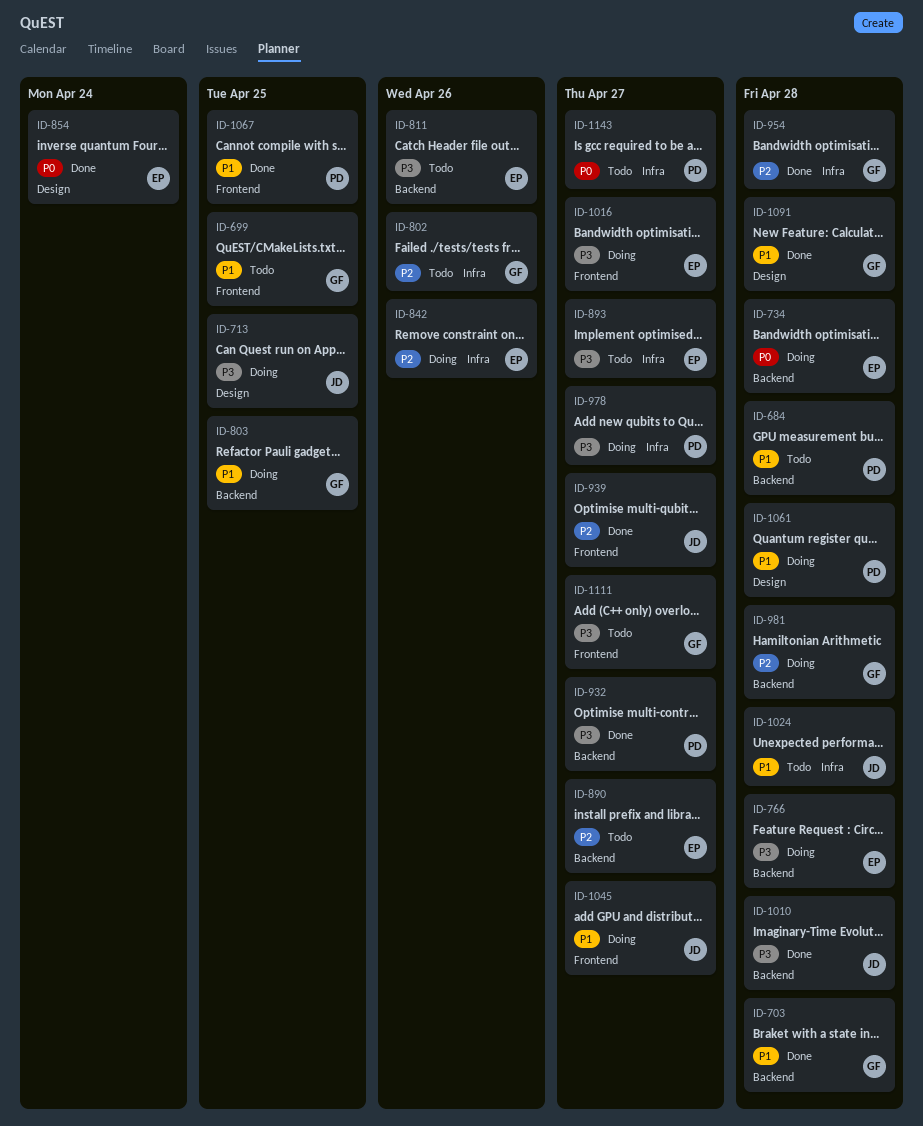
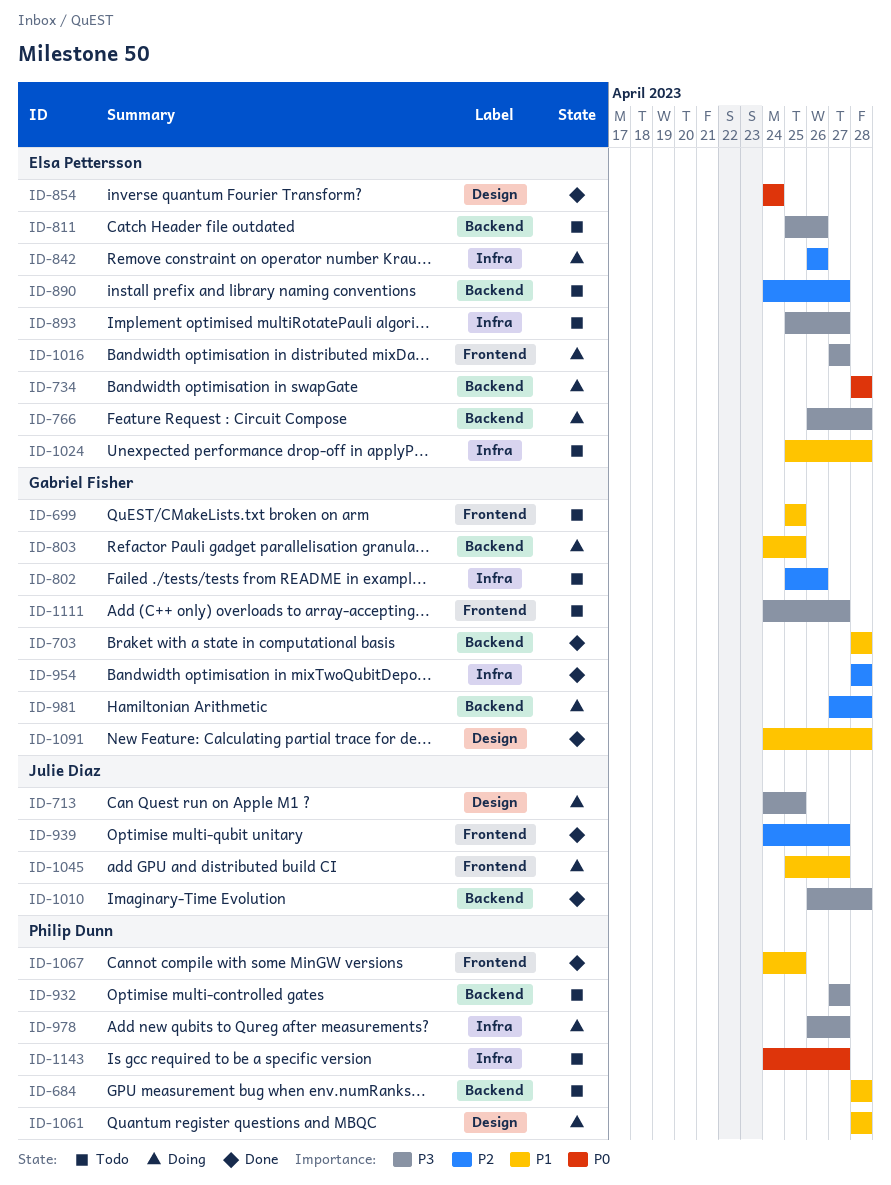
ID-932, status: Done -> Todo
ID-1024, owner: Julie Diaz -> Elsa Pettersson

